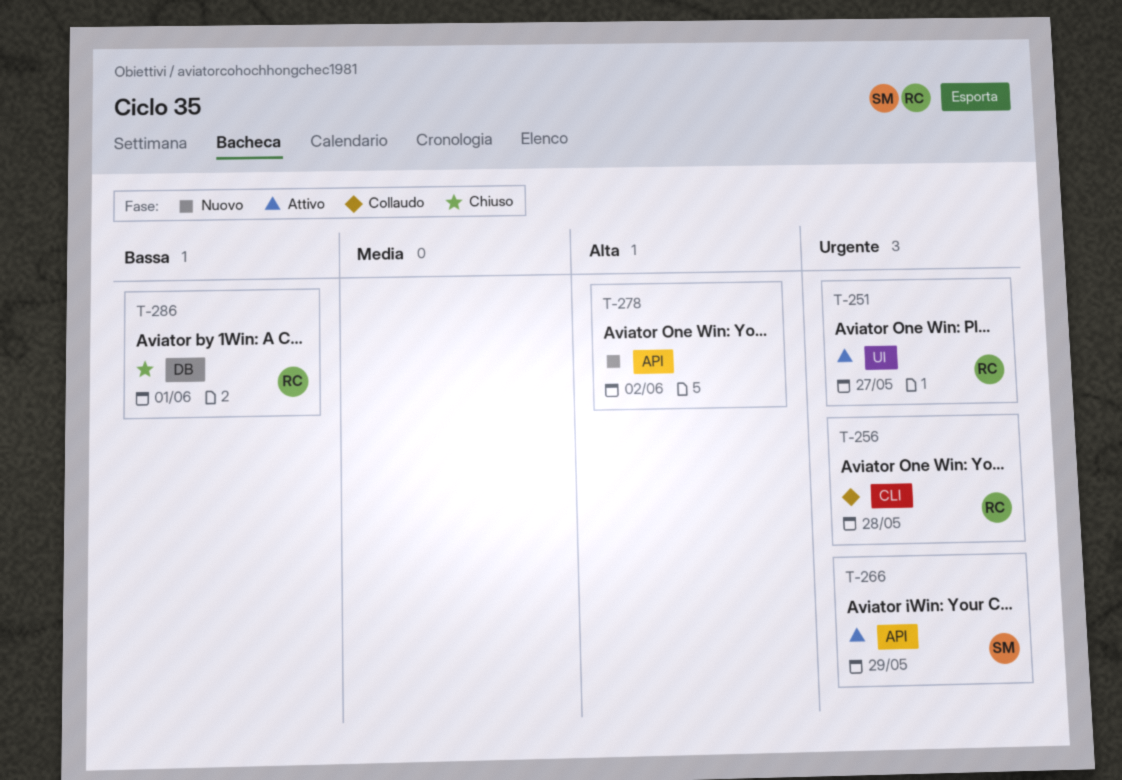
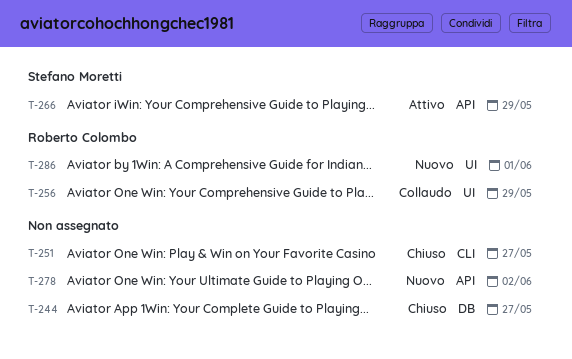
T-244: none -> present
T-251, status: Attivo -> Chiuso
T-251, owner: Roberto Colombo -> none
T-251, label: UI -> CLI
T-256, label: CLI -> UI
T-256, due: May 28 -> May 29
T-286, status: Chiuso -> Nuovo
T-286, label: DB -> UI

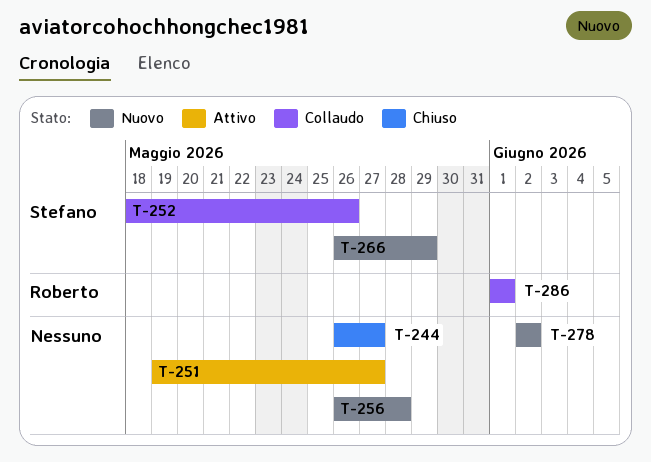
T-251, status: Chiuso -> Attivo
T-252: none -> present
T-256, status: Collaudo -> Nuovo
T-256, owner: Roberto Colombo -> none
T-256, due: May 29 -> May 28
T-266, status: Attivo -> Nuovo
T-286, status: Nuovo -> Collaudo

